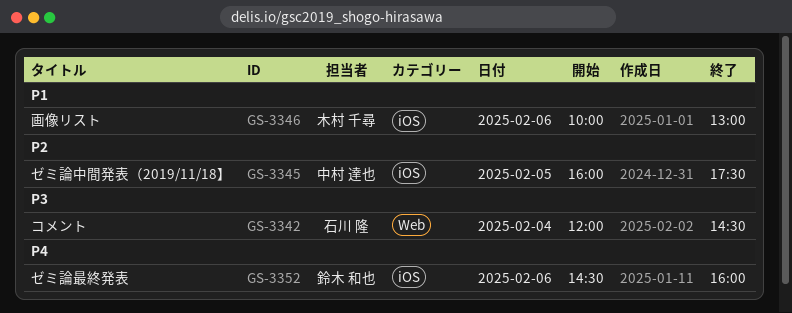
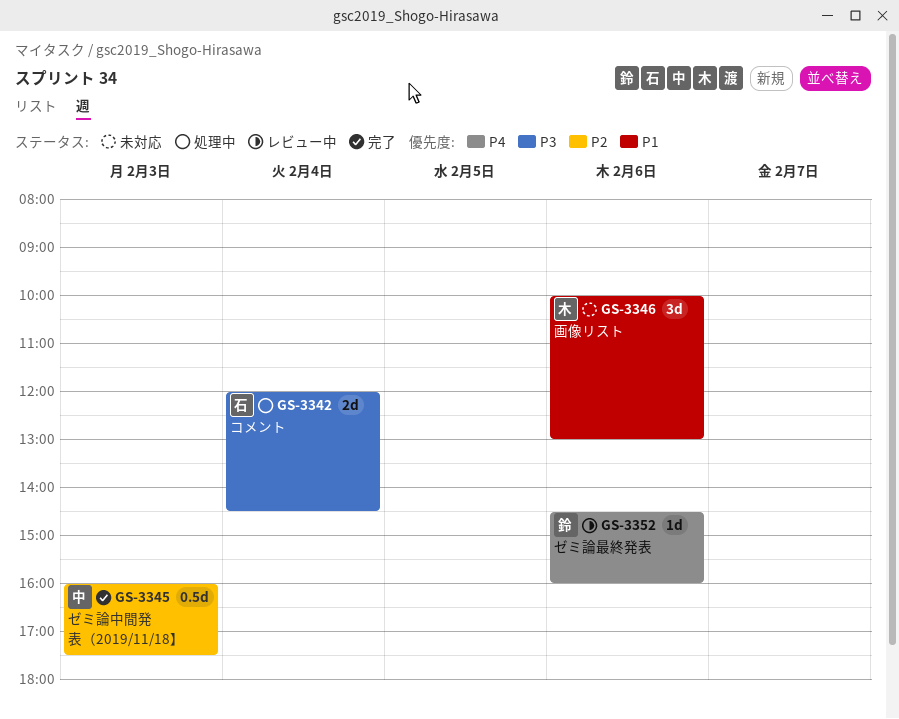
GS-3345, day: Feb 5 -> Feb 3

